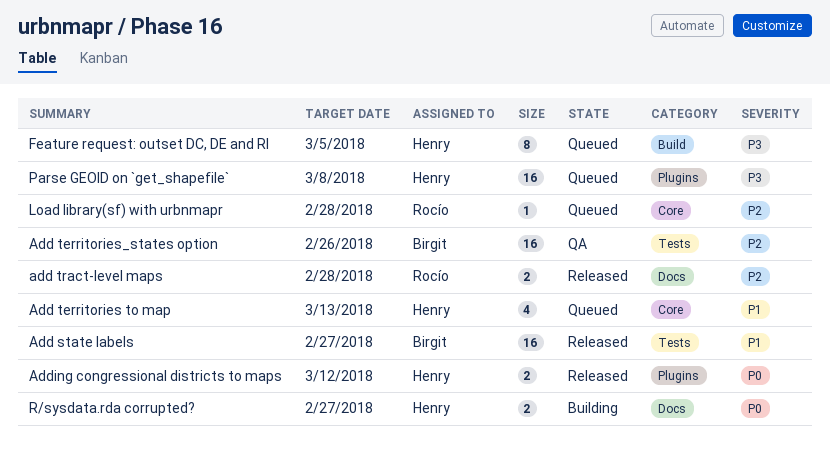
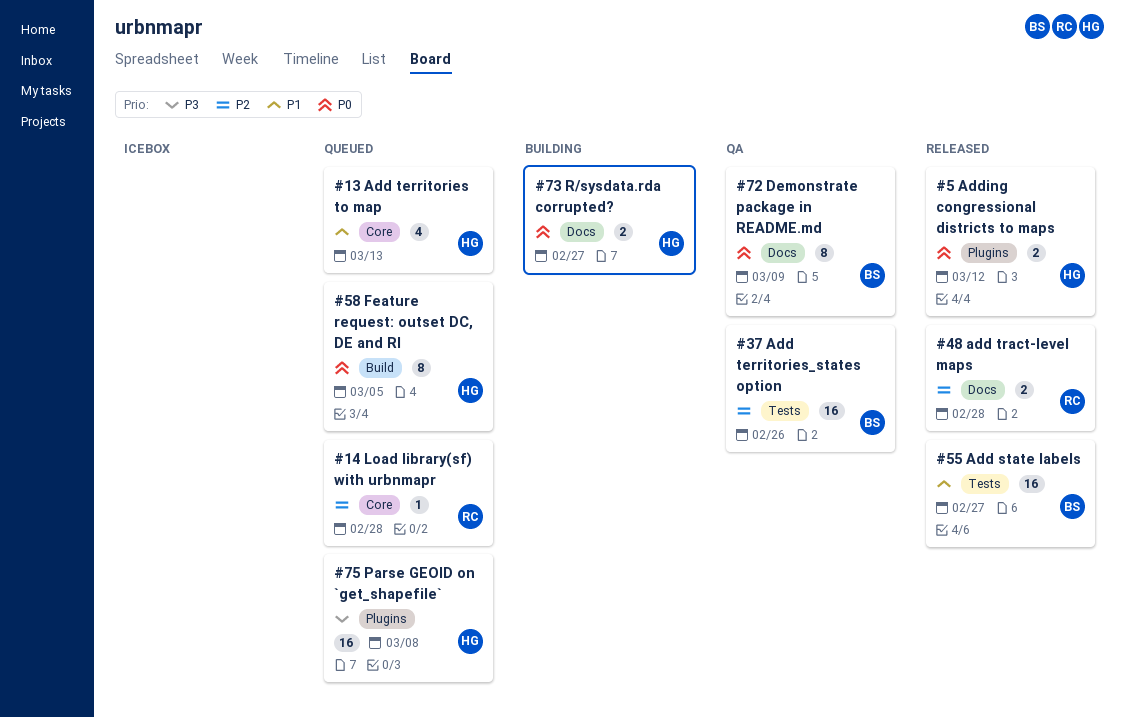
Demonstrate package in README.md: none -> present
Feature request: outset DC, DE and RI, priority: P3 -> P0

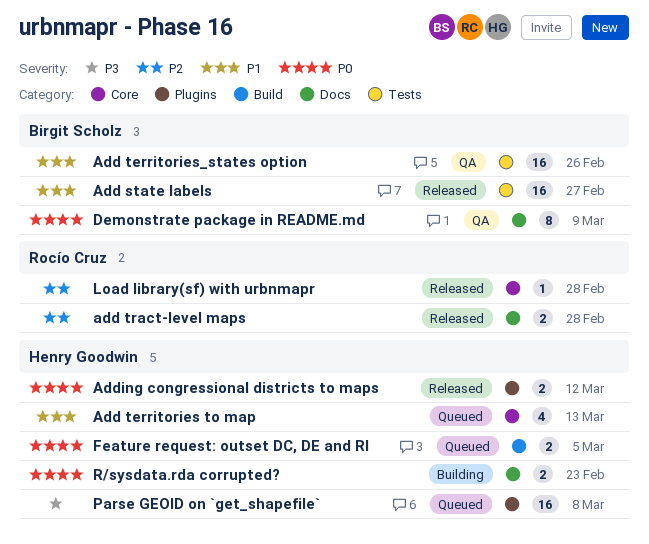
Add territories_states option, priority: P2 -> P1
Feature request: outset DC, DE and RI, estimate: 8 -> 2
Load library(sf) with urbnmapr, status: Queued -> Released
R/sysdata.rda corrupted?, due: Feb 27 -> Feb 23

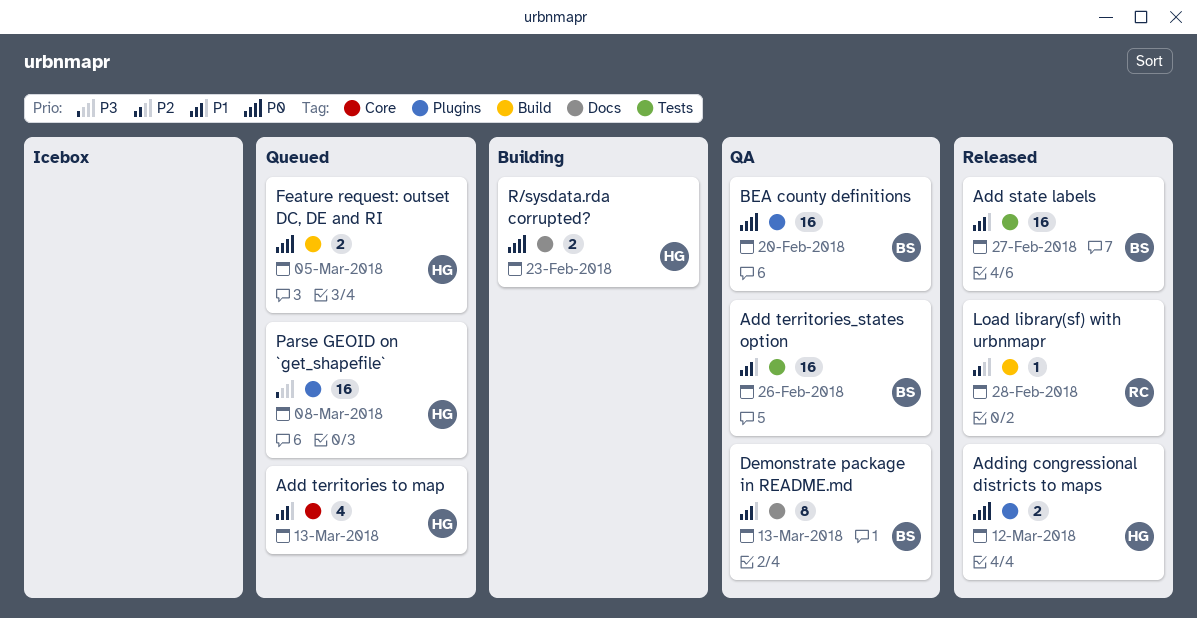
add tract-level maps: present -> none
BEA county definitions: none -> present
Demonstrate package in README.md, priority: P0 -> P1
Demonstrate package in README.md, due: Mar 9 -> Mar 13
Load library(sf) with urbnmapr, label: Core -> Build

